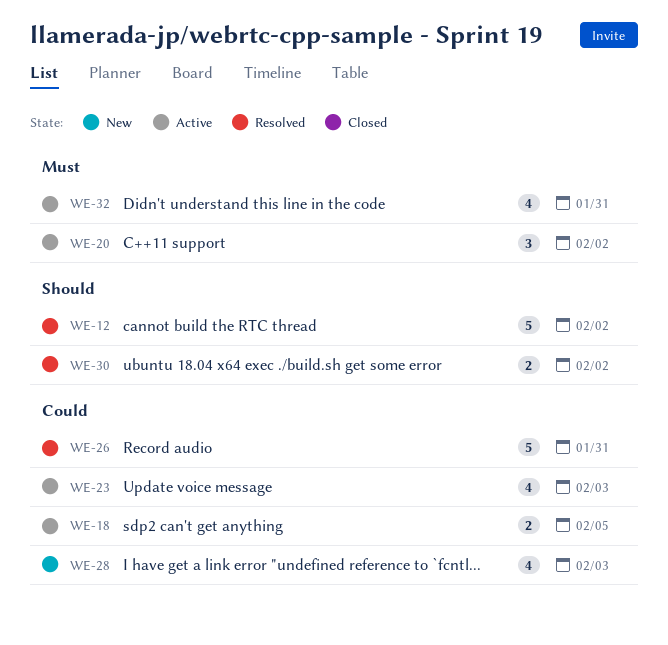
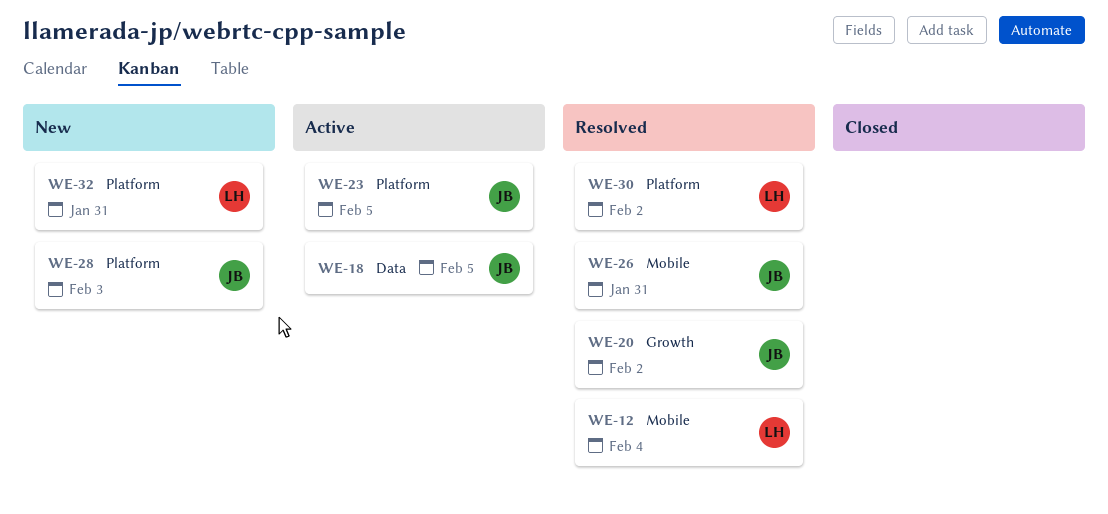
WE-12, due: Feb 2 -> Feb 4
WE-20, status: Active -> Resolved
WE-23, due: Feb 3 -> Feb 5
WE-32, status: Active -> New

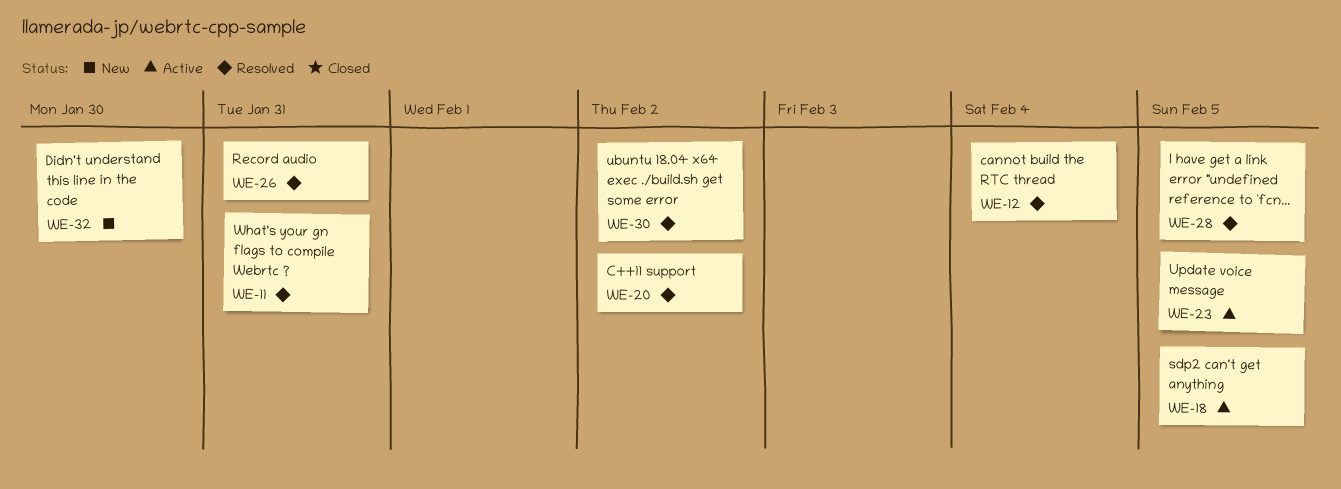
WE-11: none -> present
WE-28, status: New -> Resolved
WE-28, due: Feb 3 -> Feb 5
WE-32, due: Jan 31 -> Jan 30

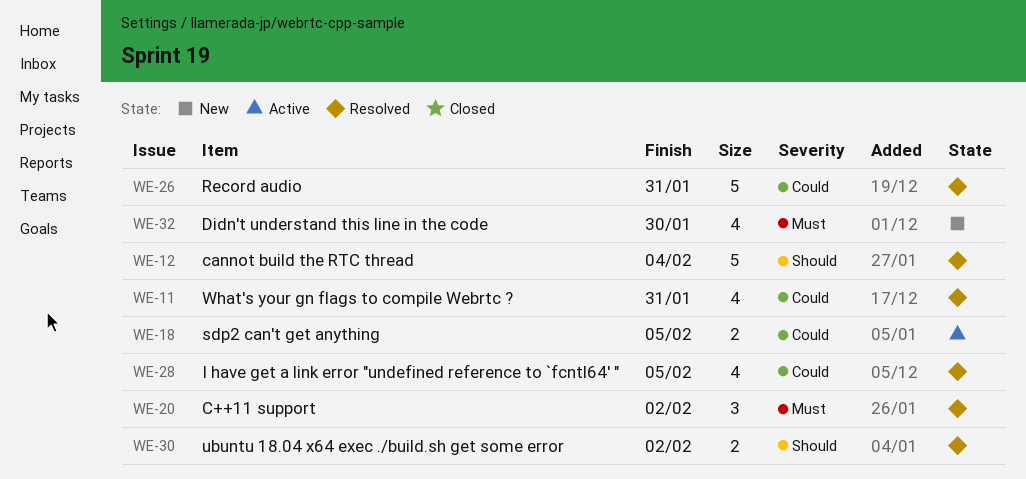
WE-23: present -> none

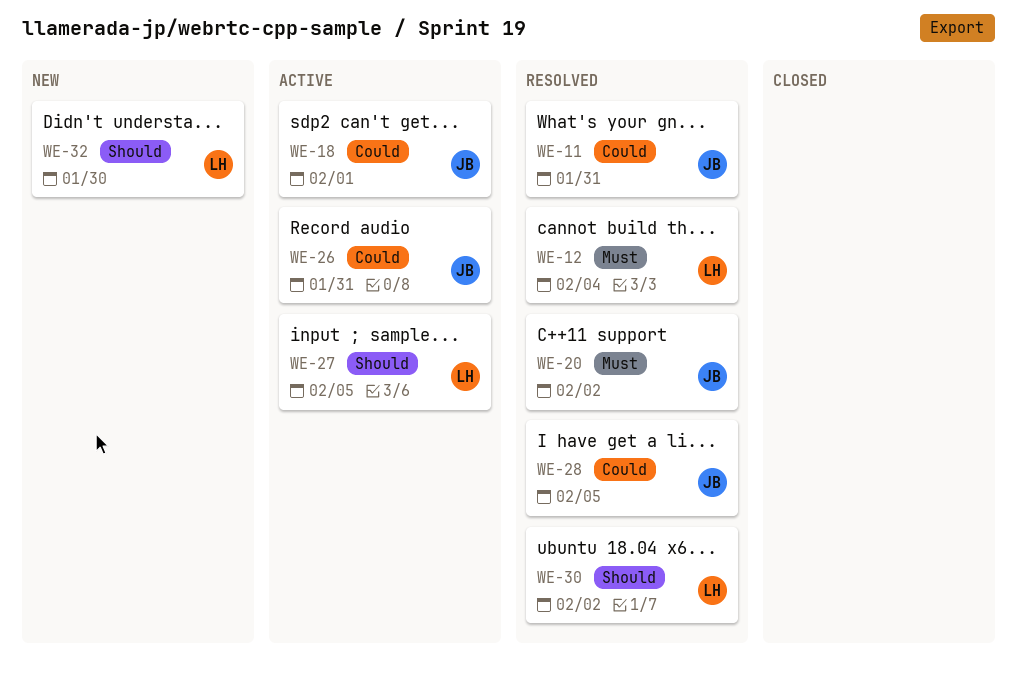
WE-12, priority: Should -> Must
WE-18, due: Feb 5 -> Feb 1
WE-26, status: Resolved -> Active
WE-27: none -> present
WE-32, priority: Must -> Should

